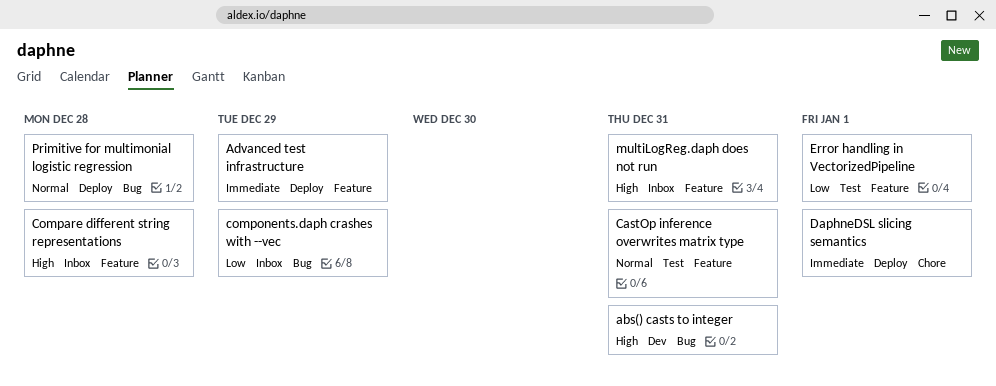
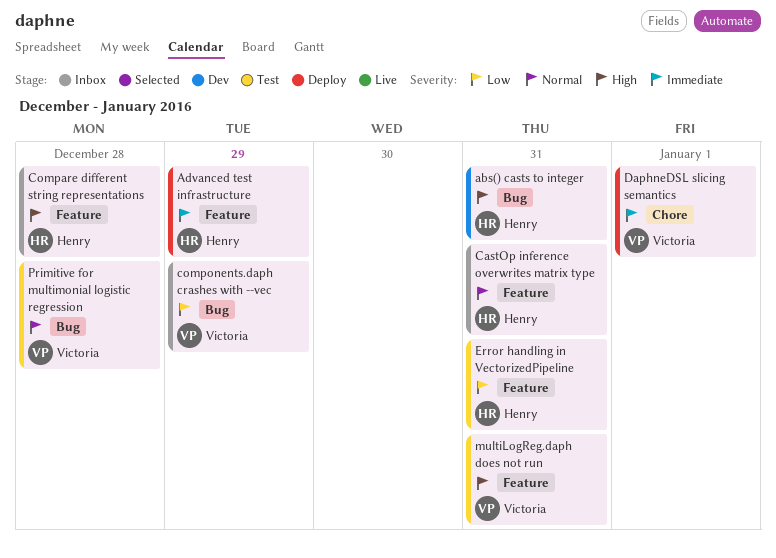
CastOp inference overwrites matrix type, status: Test -> Inbox
Error handling in VectorizedPipeline, due: Jan 1 -> Dec 31
multiLogReg.daph does not run, status: Inbox -> Test
Primitive for multimonial logistic regression, status: Deploy -> Test

